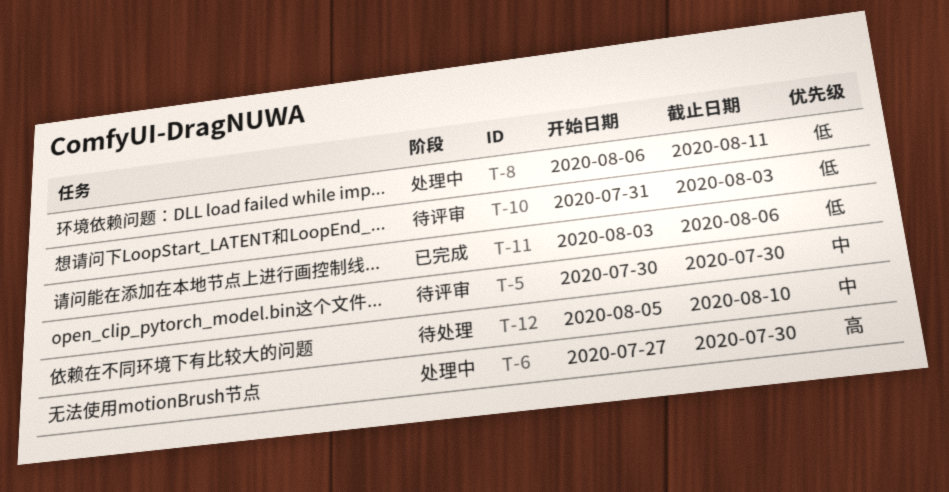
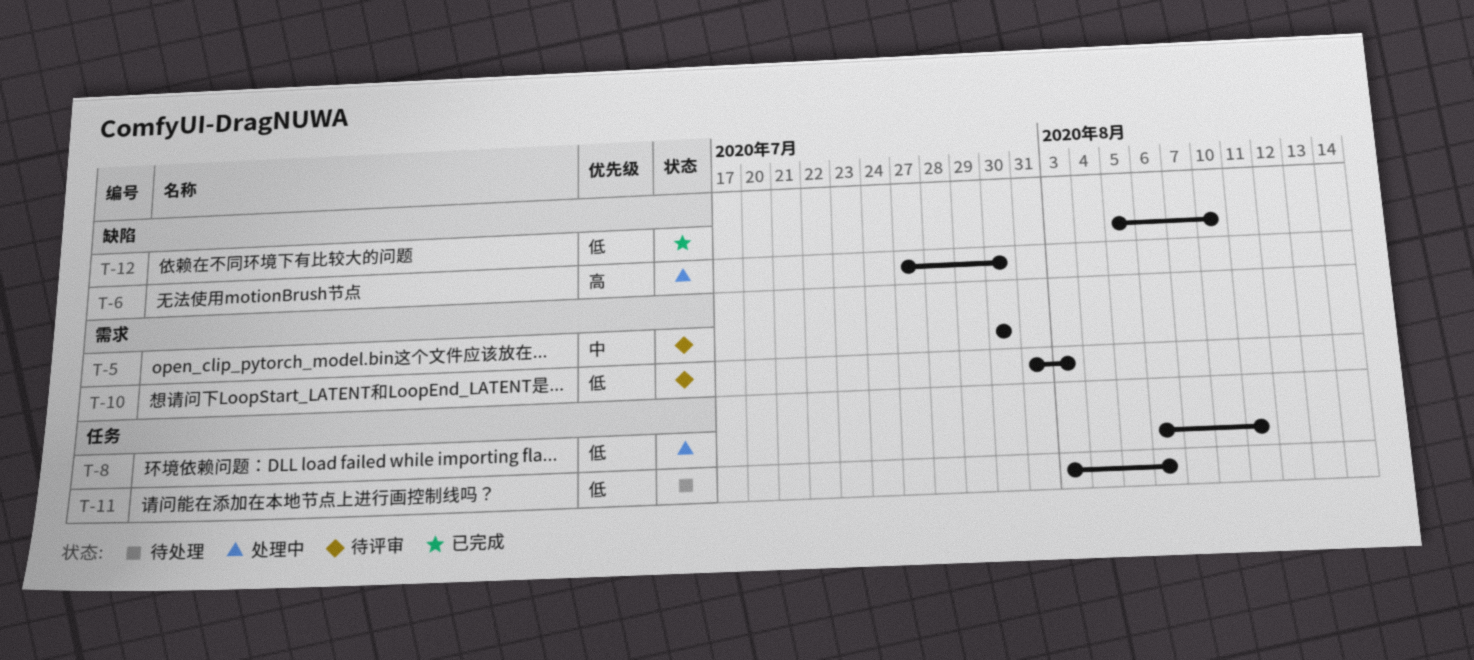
T-11, status: 已完成 -> 待处理
T-12, status: 待处理 -> 已完成
T-12, priority: 中 -> 低

